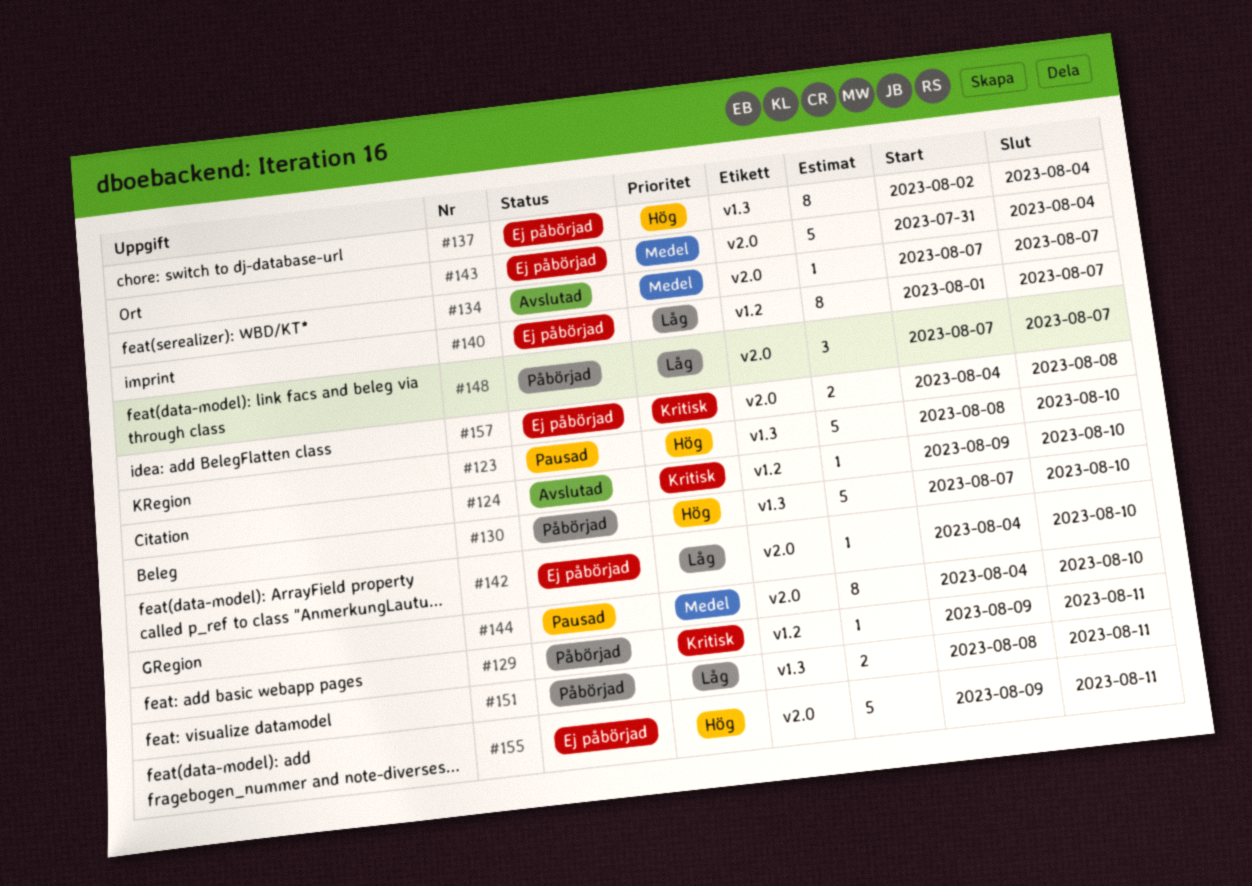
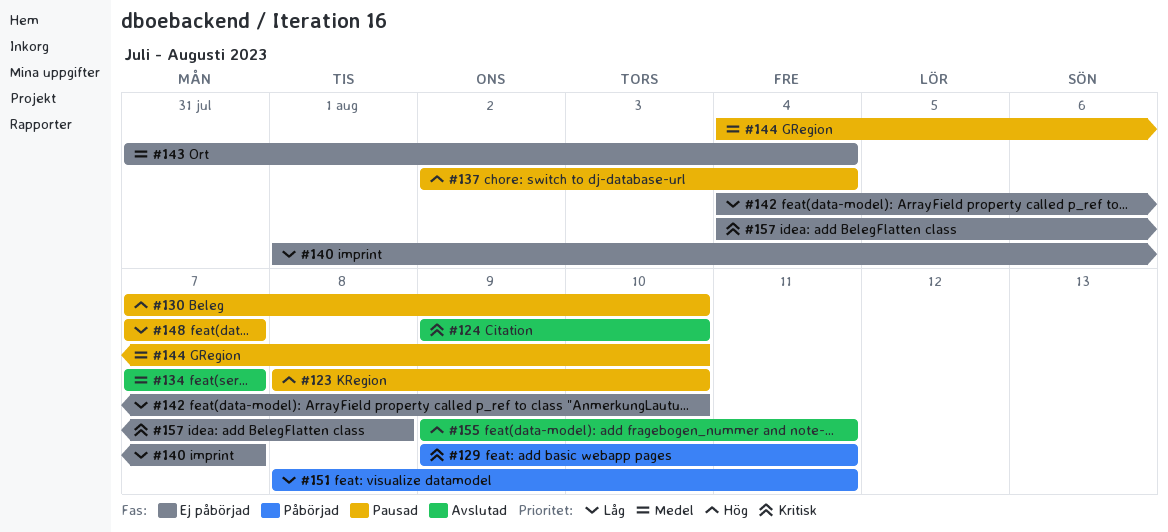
#130, status: Påbörjad -> Pausad
#137, status: Ej påbörjad -> Pausad
#148, status: Påbörjad -> Pausad
#155, status: Ej påbörjad -> Avslutad

